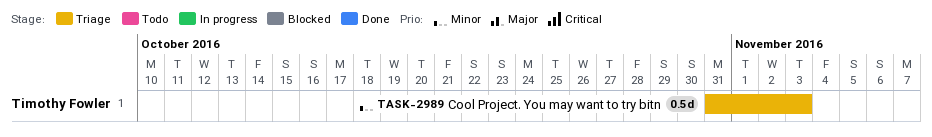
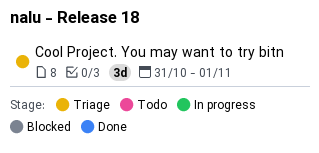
Cool Project. You may want to try bitn, estimate: 0.5d -> 3d
Cool Project. You may want to try bitn, due: Nov 3 -> Nov 1

